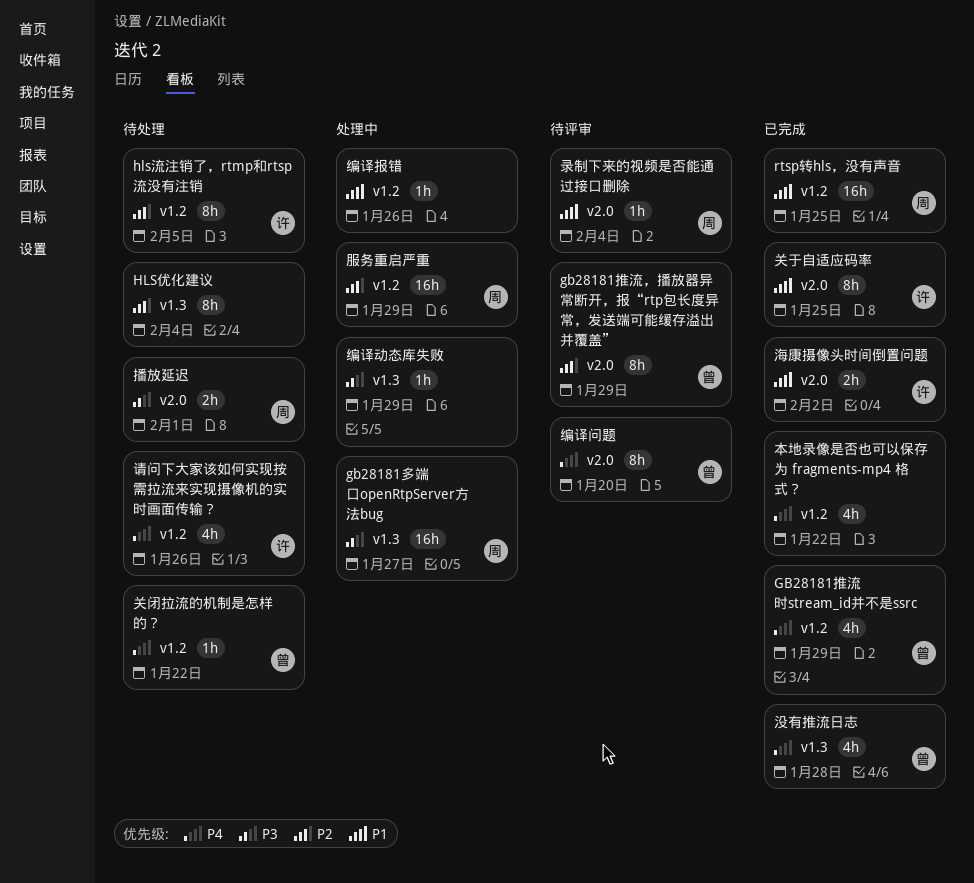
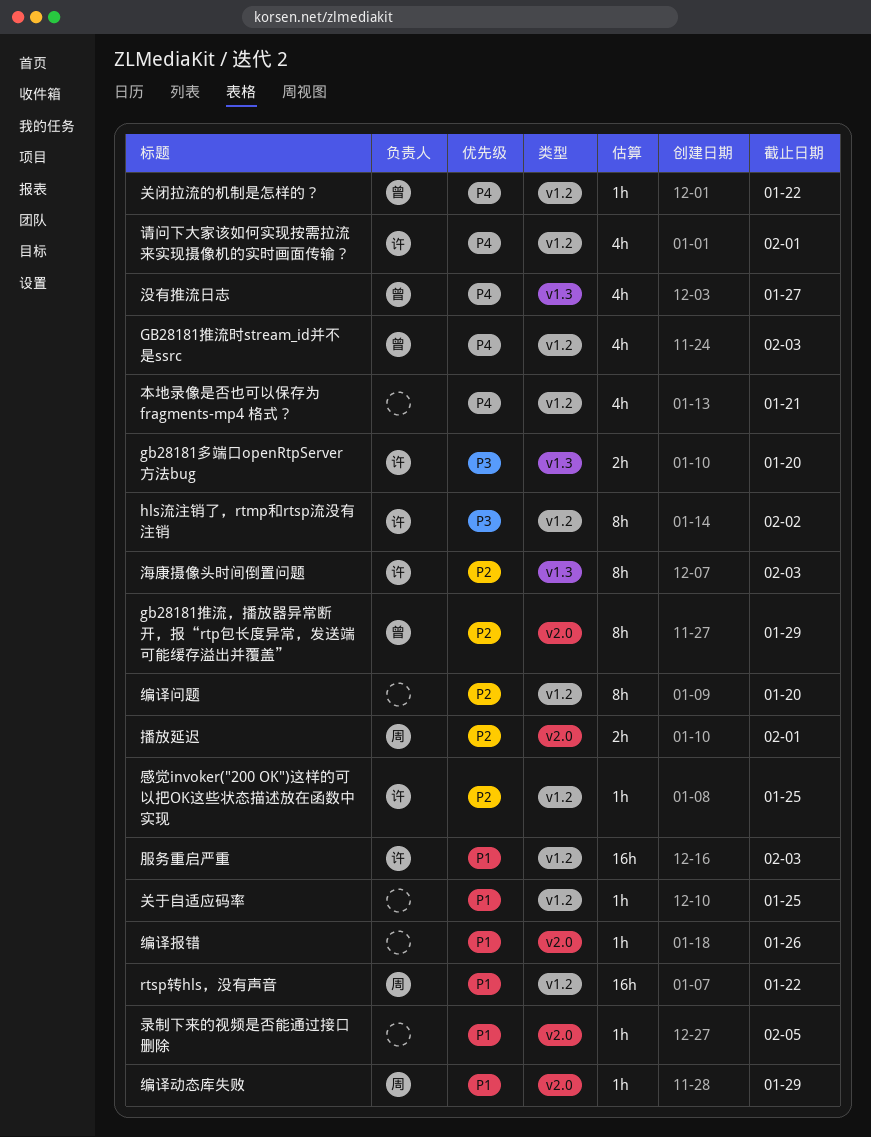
gb28181多端口openRtpServer方法bug, owner: 周 -> 许
gb28181多端口openRtpServer方法bug, estimate: 16h -> 2h
gb28181多端口openRtpServer方法bug, due: Jan 27 -> Jan 20
GB28181推流时stream_id并不是ssrc, due: Jan 29 -> Feb 3
HLS优化建议: present -> none
hls流注销了，rtmp和rtsp流没有注销, priority: P2 -> P3
hls流注销了，rtmp和rtsp流没有注销, due: Feb 5 -> Feb 2
rtsp转hls，没有声音, due: Jan 25 -> Jan 22
关于自适应码率, owner: 许 -> none
关于自适应码率, label: v2.0 -> v1.2
关于自适应码率, estimate: 8h -> 1h
录制下来的视频是否能通过接口删除, owner: 周 -> none
录制下来的视频是否能通过接口删除, due: Feb 4 -> Feb 5
感觉invoker("200 OK")这样的可以把OK这些状态描述放在函数中实现: none -> present
播放延迟, priority: P3 -> P2
服务重启严重, owner: 周 -> 许
服务重启严重, priority: P2 -> P1
服务重启严重, due: Jan 29 -> Feb 3
本地录像是否也可以保存为 fragments-mp4 格式？, due: Jan 22 -> Jan 21
没有推流日志, due: Jan 28 -> Jan 27
海康摄像头时间倒置问题, priority: P1 -> P2
海康摄像头时间倒置问题, label: v2.0 -> v1.3
海康摄像头时间倒置问题, estimate: 2h -> 8h
海康摄像头时间倒置问题, due: Feb 2 -> Feb 3
编译动态库失败, owner: none -> 周
编译动态库失败, priority: P3 -> P1
编译动态库失败, label: v1.3 -> v2.0
编译报错, label: v1.2 -> v2.0
编译问题, owner: 曾 -> none
编译问题, priority: P4 -> P2
编译问题, label: v2.0 -> v1.2
请问下大家该如何实现按需拉流来实现摄像机的实时画面传输？, due: Jan 26 -> Feb 1

